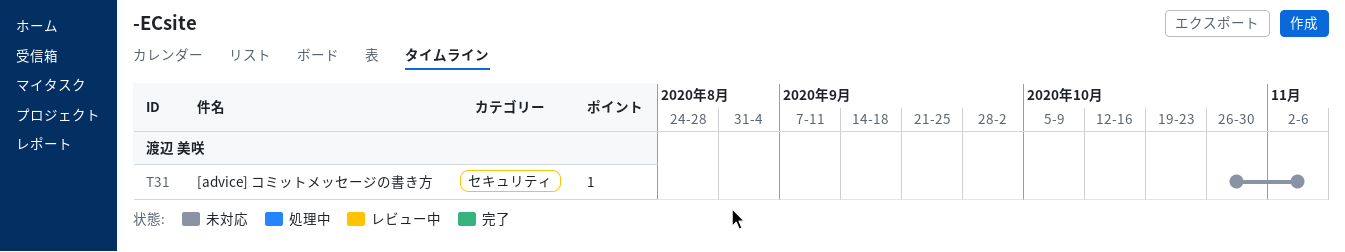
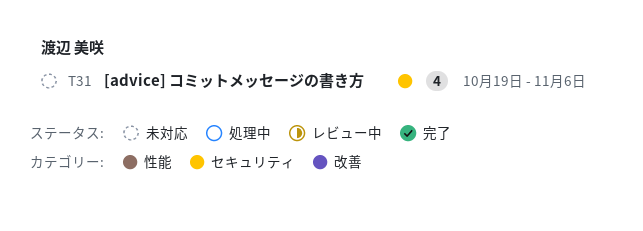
T31, estimate: 1 -> 4
T31, start: Oct 26 -> Oct 19

